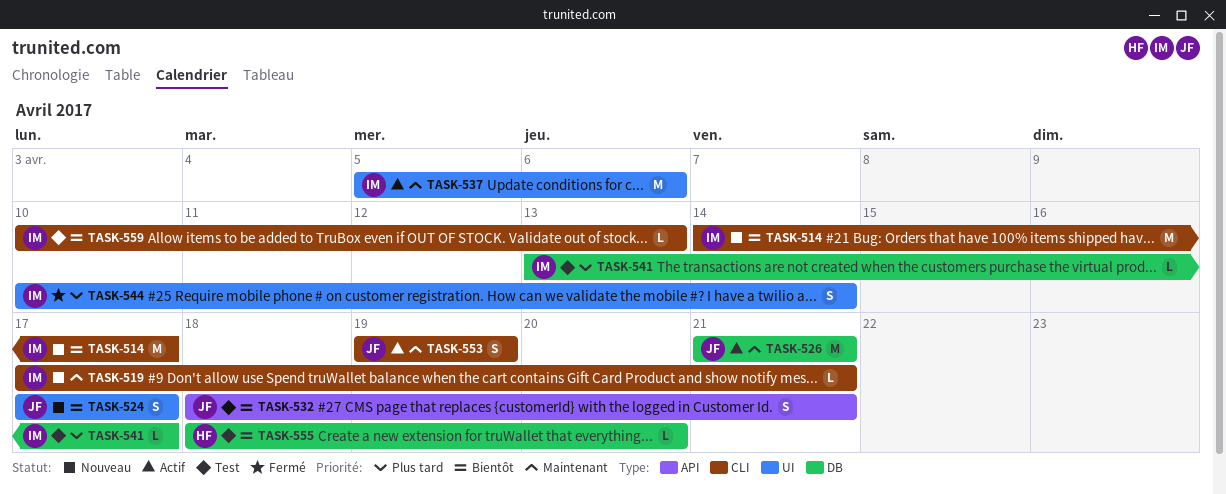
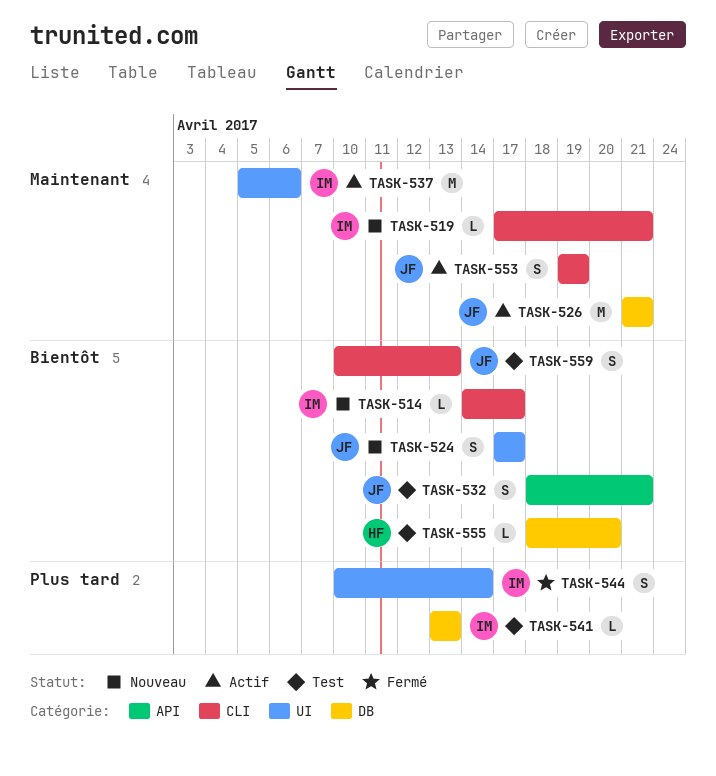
TASK-514, estimate: M -> L
TASK-541, due: Apr 17 -> Apr 13
TASK-559, owner: IM -> JF
TASK-559, estimate: L -> S

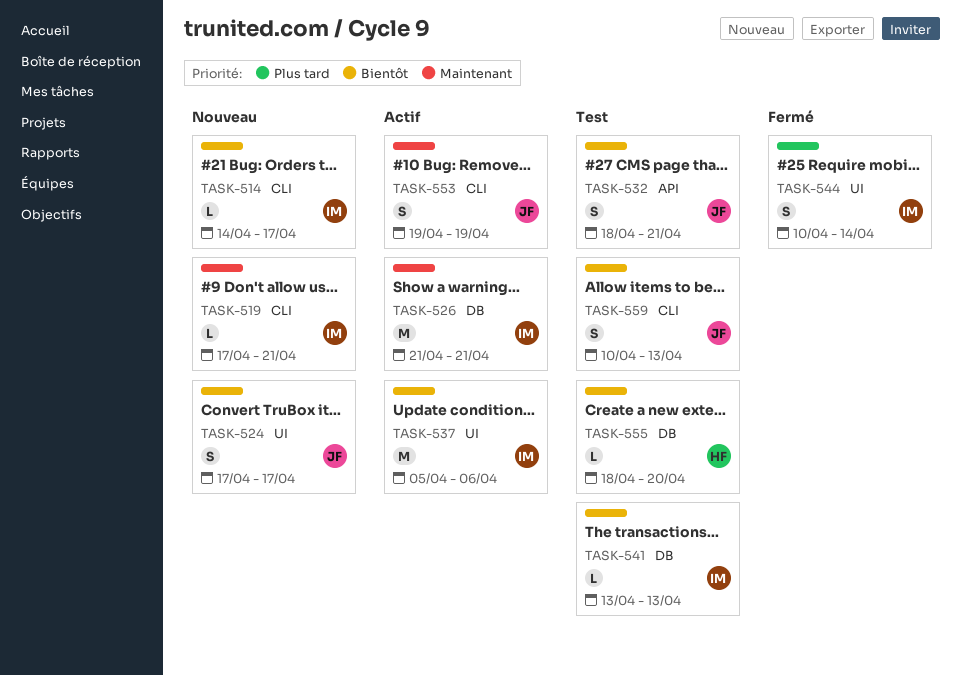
TASK-526, owner: JF -> IM
TASK-537, priority: Maintenant -> Bientôt
TASK-541, priority: Plus tard -> Bientôt

